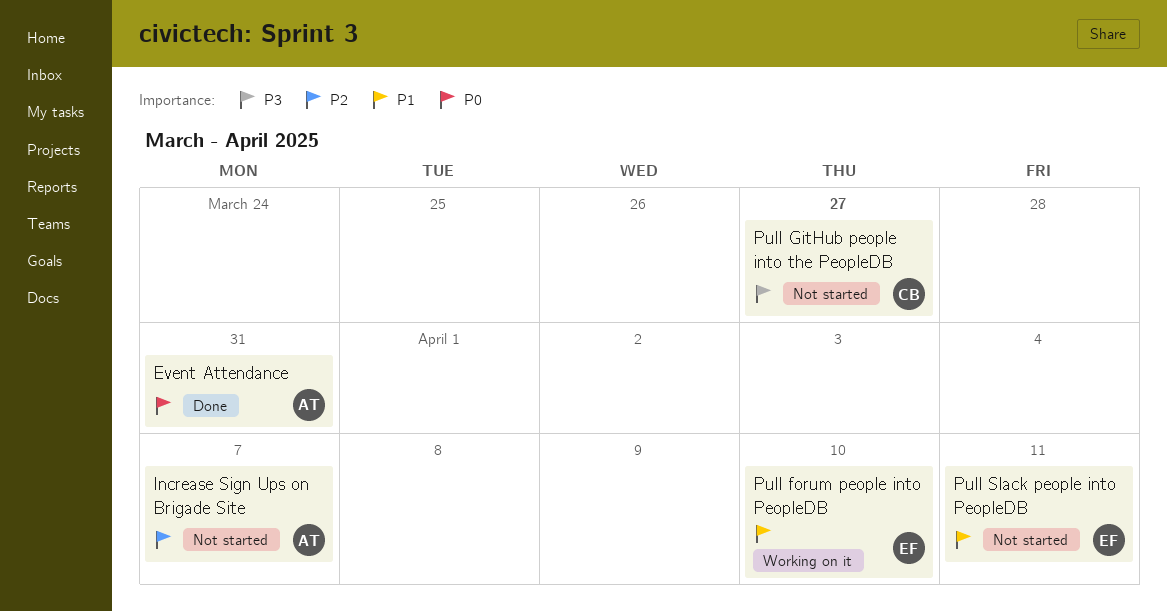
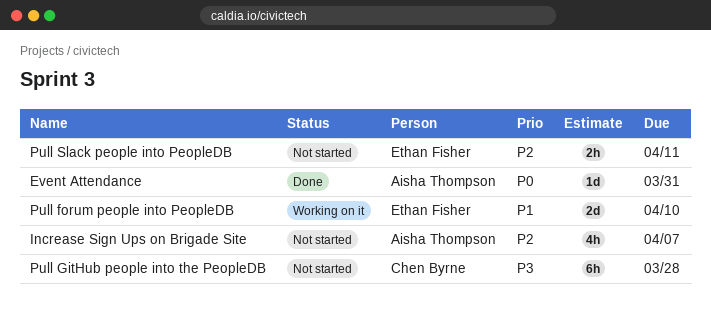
Pull GitHub people into the PeopleDB, due: Mar 27 -> Mar 28
Pull Slack people into PeopleDB, priority: P1 -> P2

